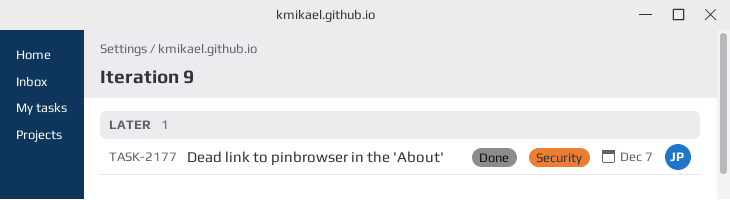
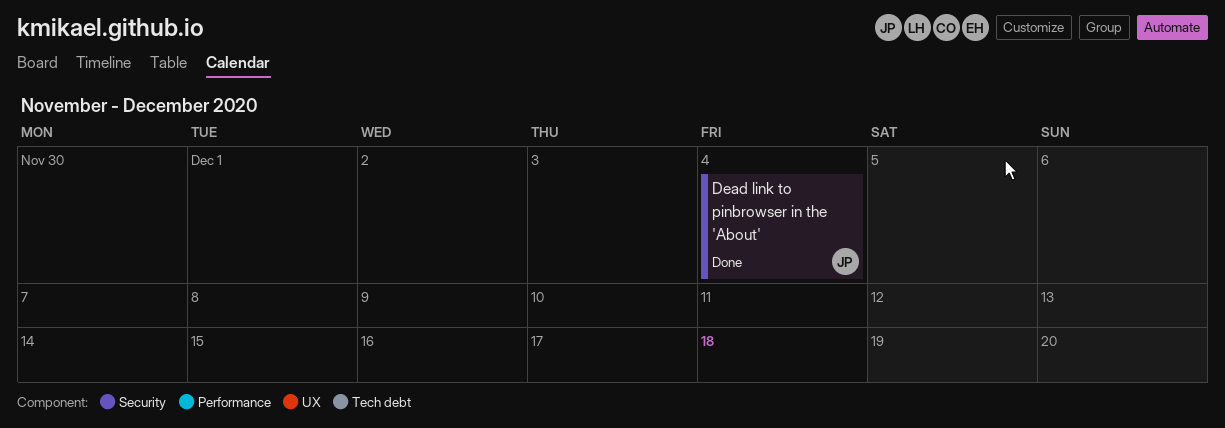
Dead link to pinbrowser in the 'About', due: Dec 7 -> Dec 4

